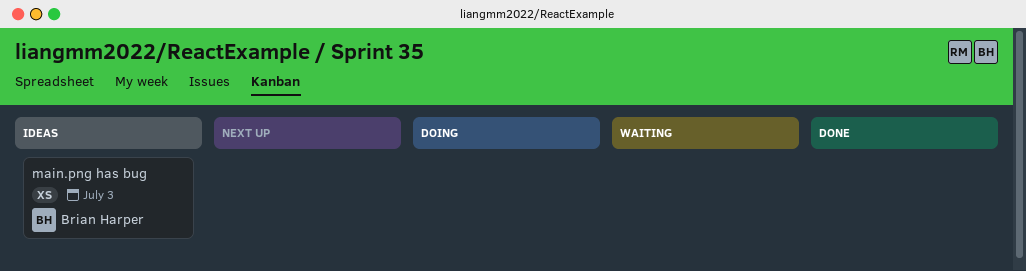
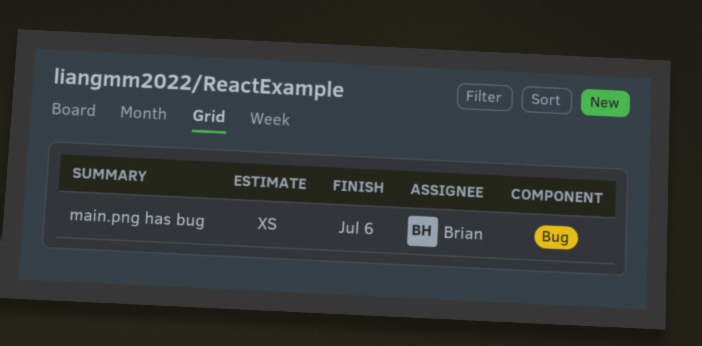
main.png has bug, due: Jul 3 -> Jul 6

